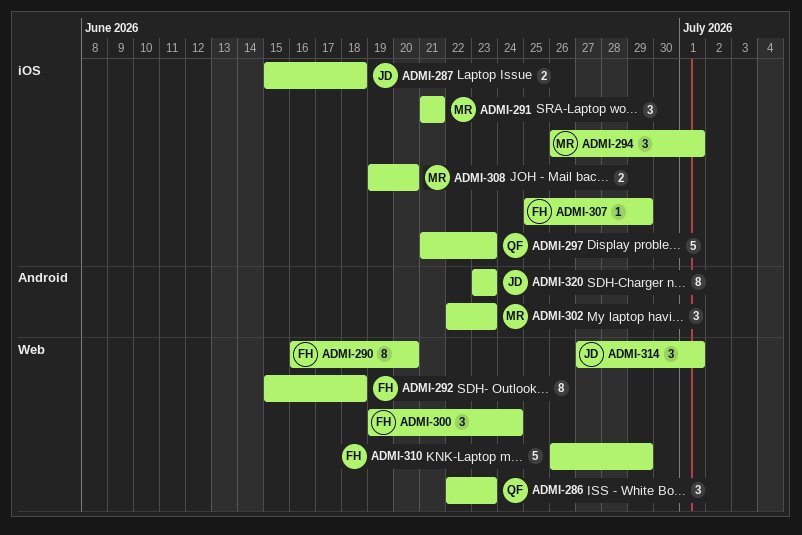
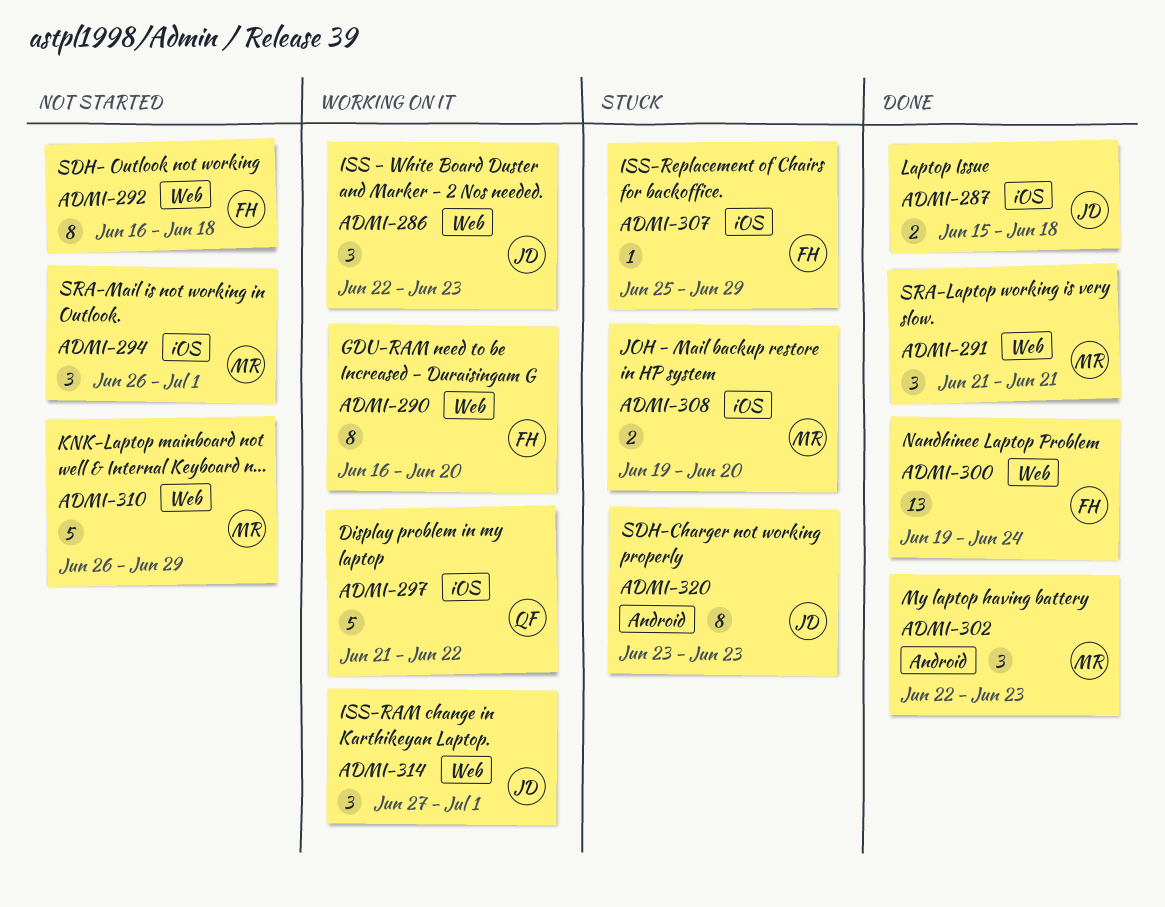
ADMI-286, owner: QF -> JD
ADMI-291, label: iOS -> Web
ADMI-292, start: Jun 15 -> Jun 16
ADMI-297, due: Jun 23 -> Jun 22
ADMI-300, estimate: 3 -> 13
ADMI-310, owner: FH -> MR

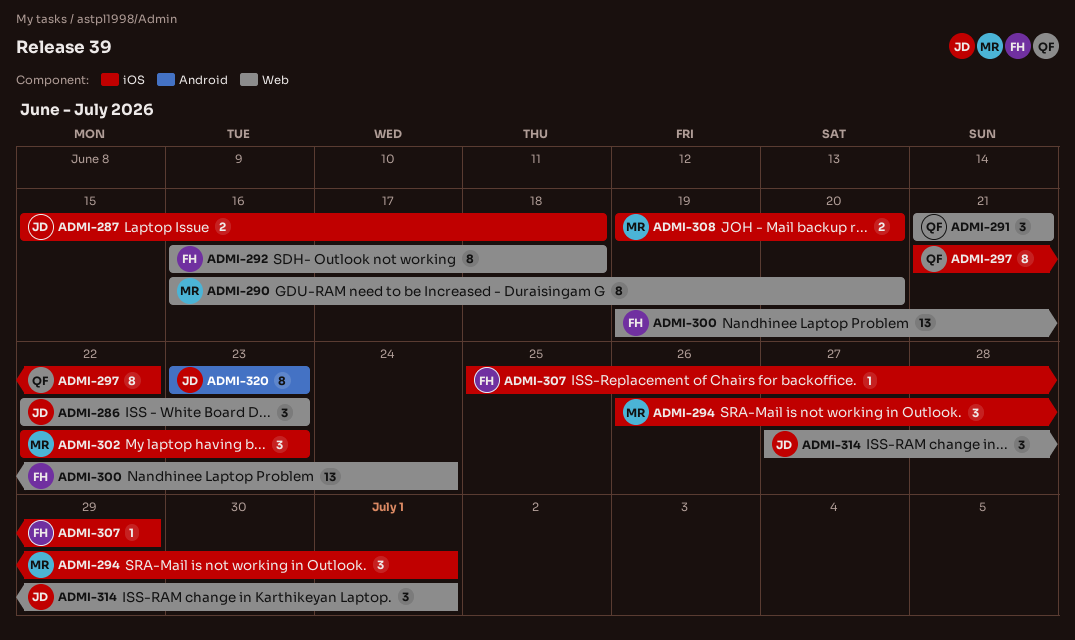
ADMI-290, owner: FH -> MR
ADMI-291, owner: MR -> QF
ADMI-297, estimate: 5 -> 8
ADMI-302, label: Android -> iOS
ADMI-310: present -> none

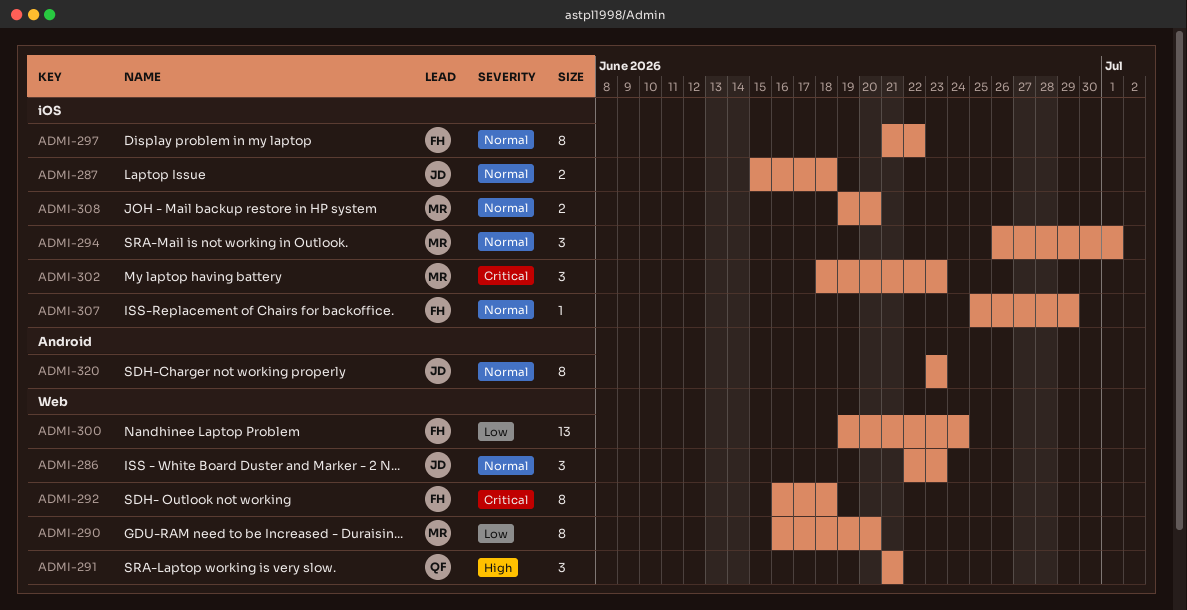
ADMI-297, owner: QF -> FH
ADMI-302, start: Jun 22 -> Jun 18
ADMI-314: present -> none

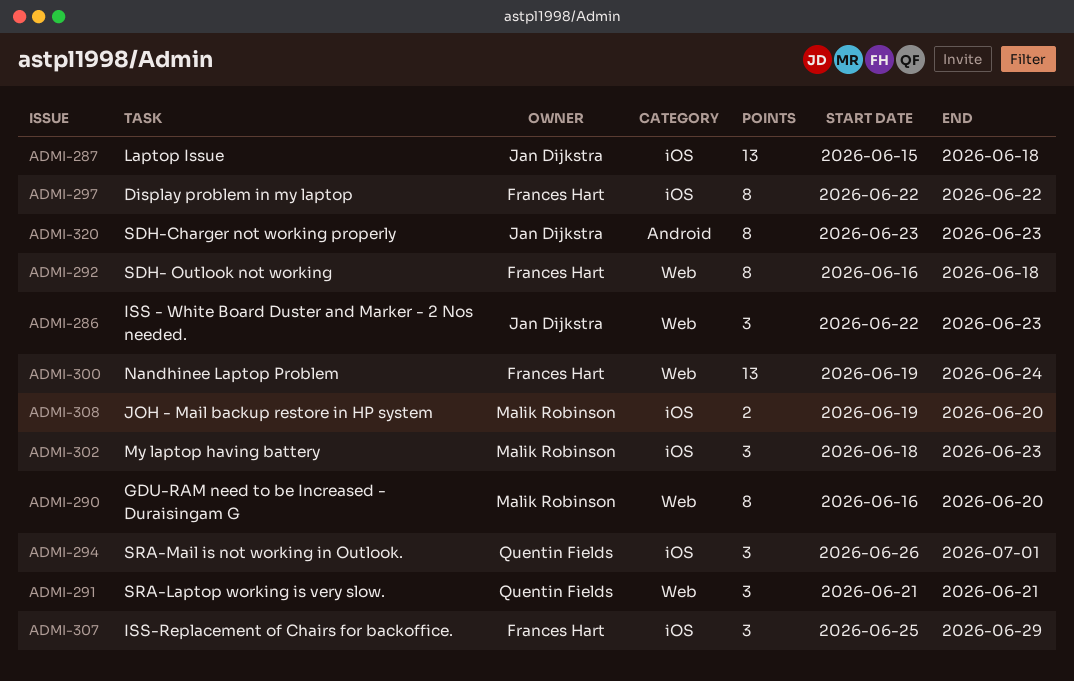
ADMI-287, estimate: 2 -> 13
ADMI-294, owner: Malik Robinson -> Quentin Fields
ADMI-297, start: Jun 21 -> Jun 22
ADMI-307, estimate: 1 -> 3

